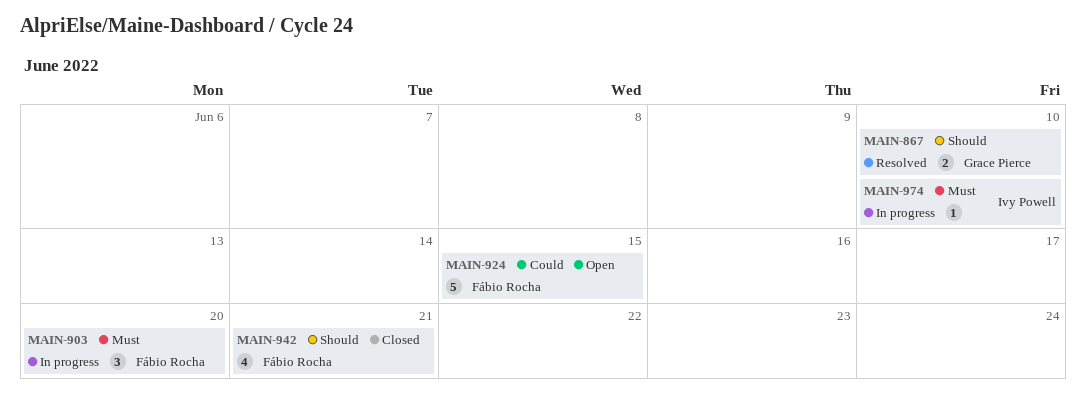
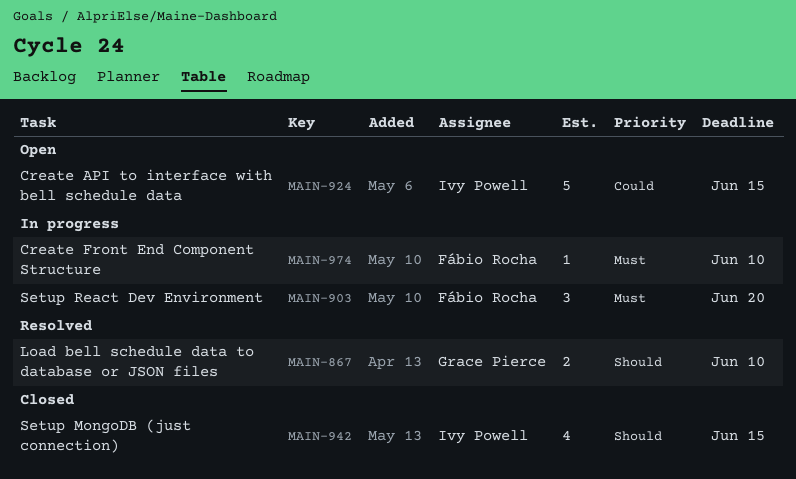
MAIN-924, owner: Fábio Rocha -> Ivy Powell
MAIN-942, owner: Fábio Rocha -> Ivy Powell
MAIN-942, due: Jun 21 -> Jun 15
MAIN-974, owner: Ivy Powell -> Fábio Rocha

